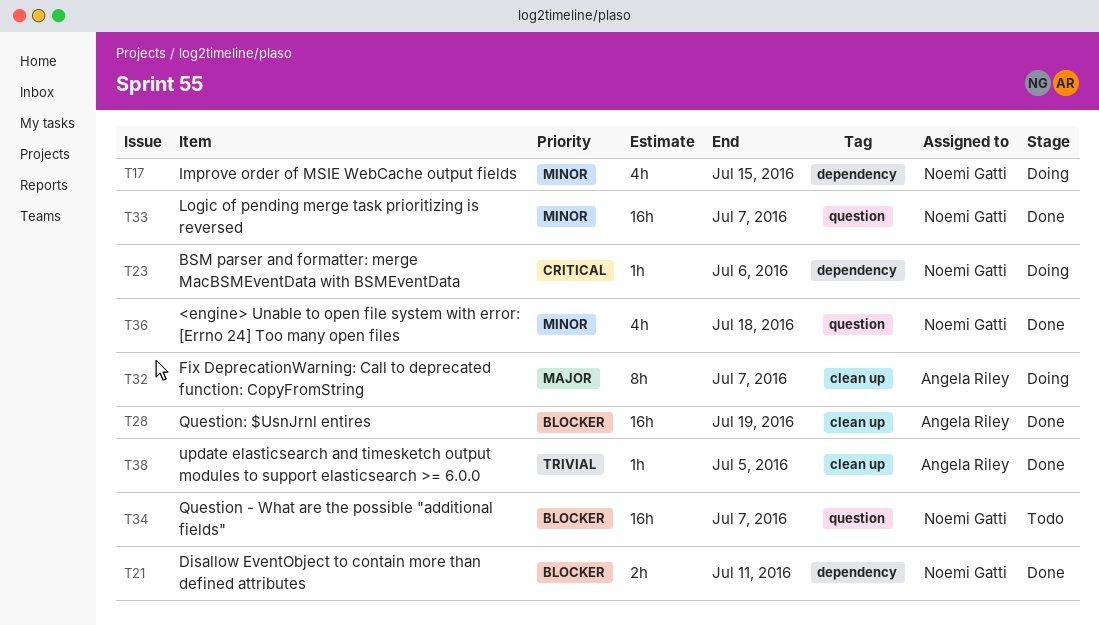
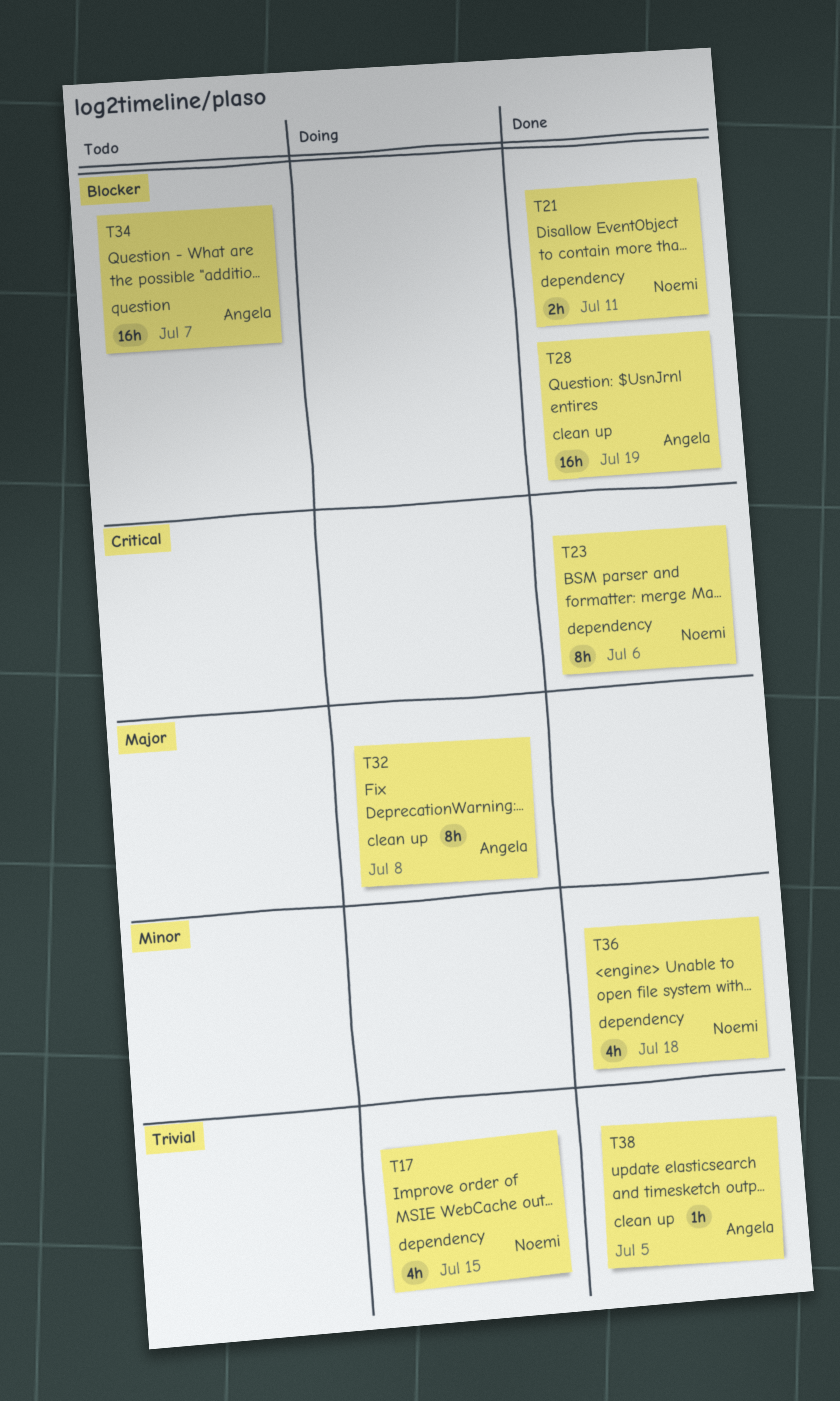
T17, priority: Minor -> Trivial
T23, status: Doing -> Done
T23, estimate: 1h -> 8h
T32, due: Jul 7 -> Jul 8
T33: present -> none
T34, owner: Noemi Gatti -> Angela Riley
T36, label: question -> dependency

